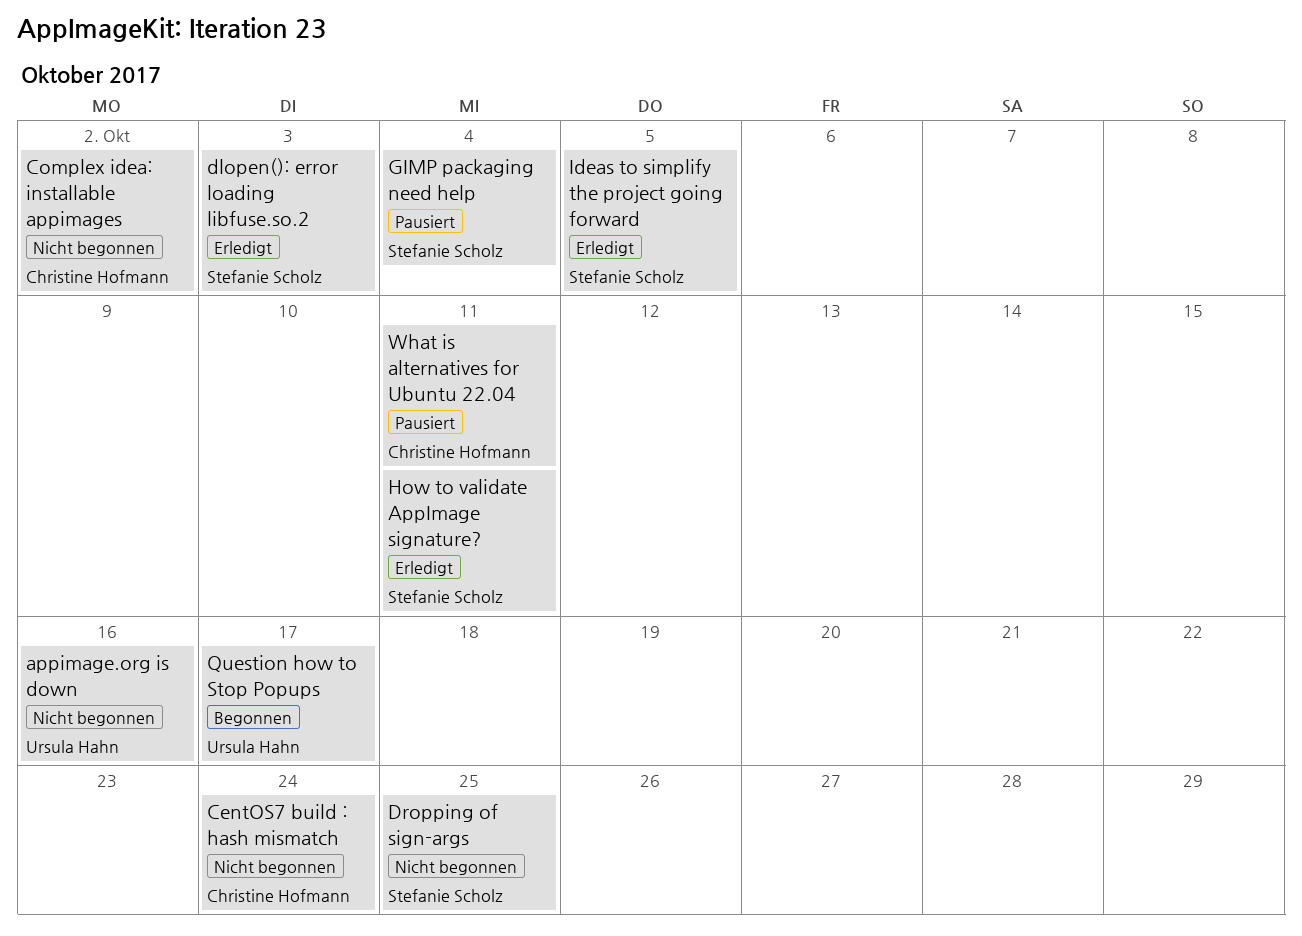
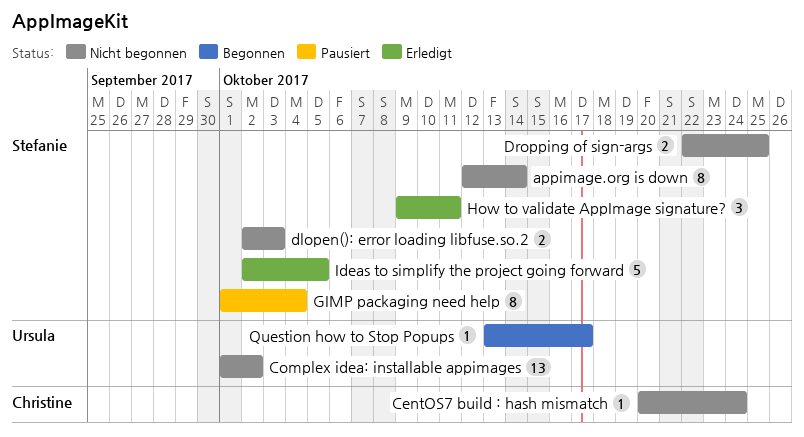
appimage.org is down, owner: Ursula Hahn -> Stefanie Scholz
appimage.org is down, due: Oct 16 -> Oct 14
Complex idea: installable appimages, owner: Christine Hofmann -> Ursula Hahn
dlopen(): error loading libfuse.so.2, status: Erledigt -> Nicht begonnen
What is alternatives for Ubuntu 22.04: present -> none

